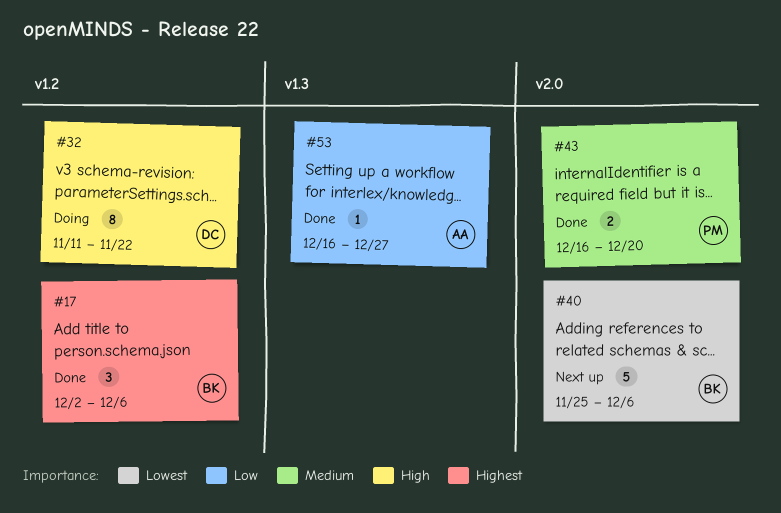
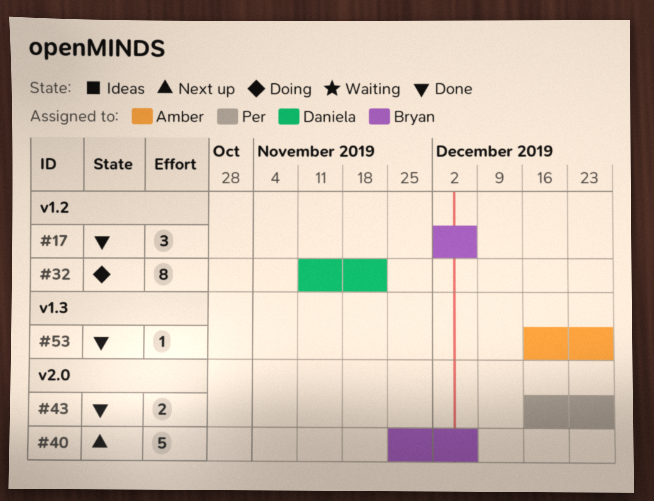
#43, due: Dec 20 -> Dec 27

